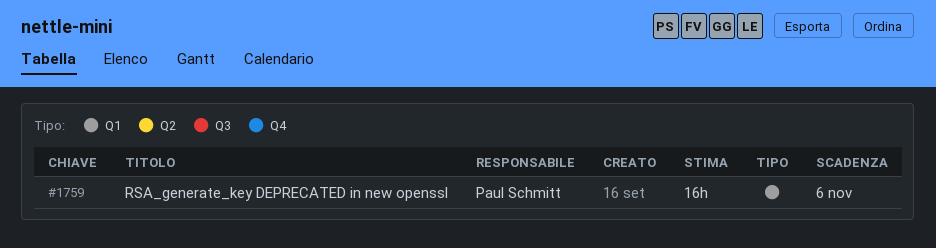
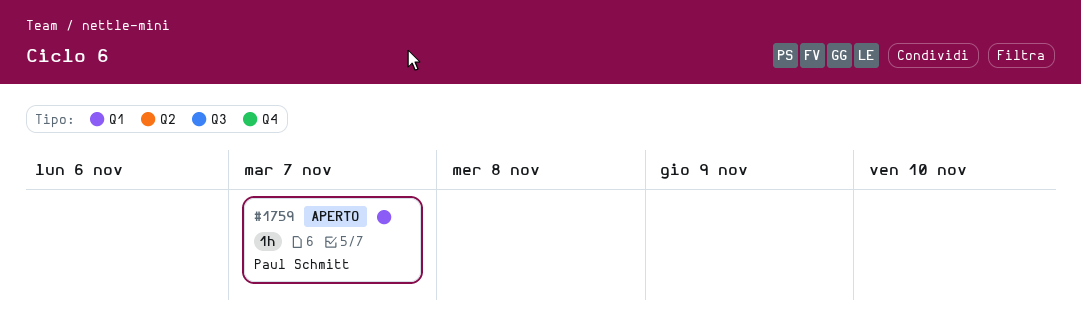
#1759, estimate: 16h -> 1h
#1759, due: Nov 6 -> Nov 7

